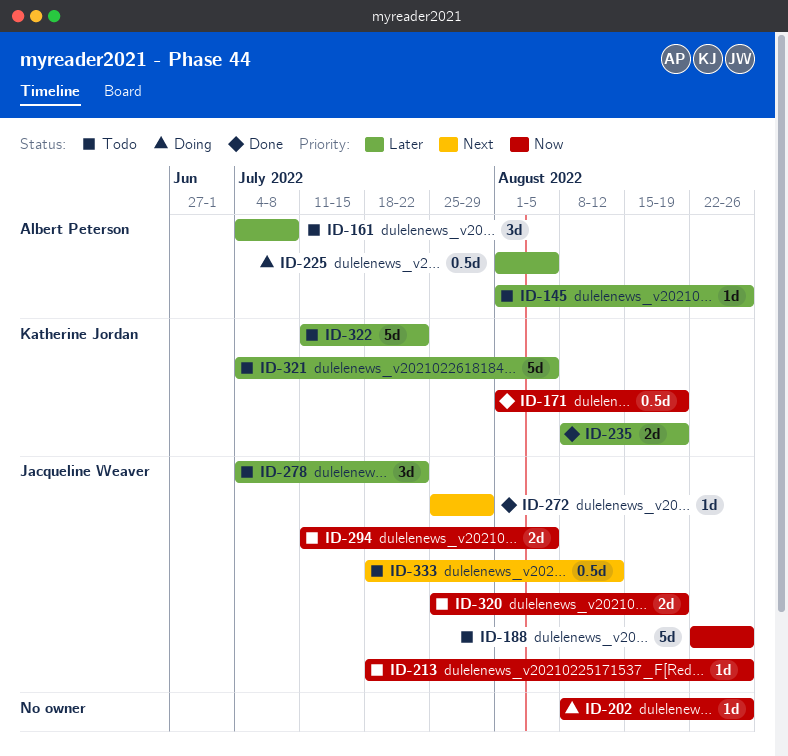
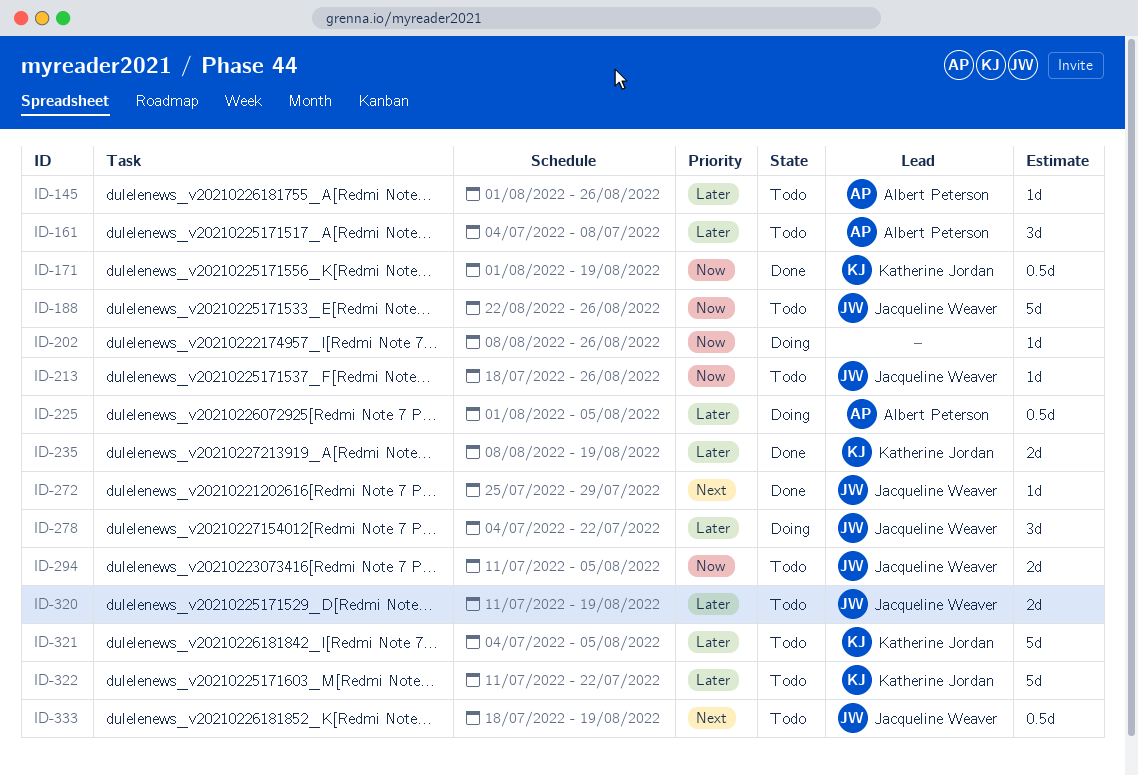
ID-278, status: Todo -> Doing
ID-320, priority: Now -> Later
ID-320, start: Jul 25 -> Jul 11
ID-333, due: Aug 12 -> Aug 19

